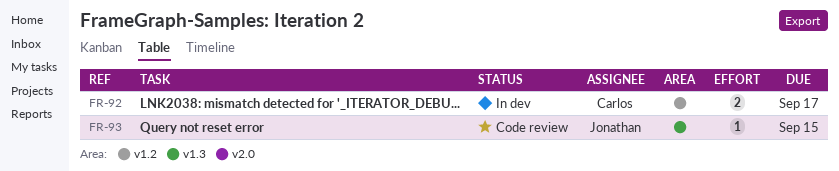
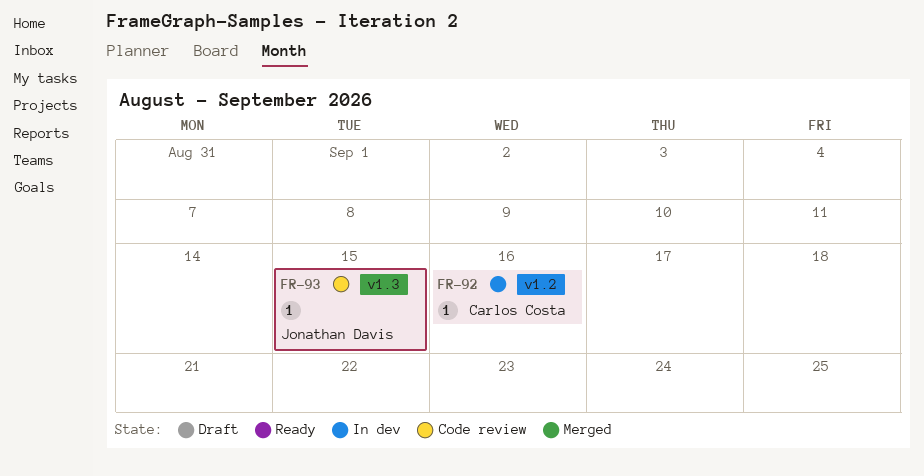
FR-92, estimate: 2 -> 1
FR-92, due: Sep 17 -> Sep 16

